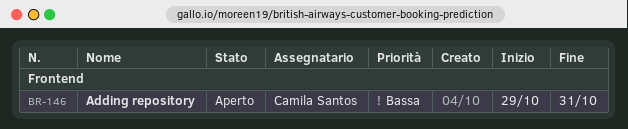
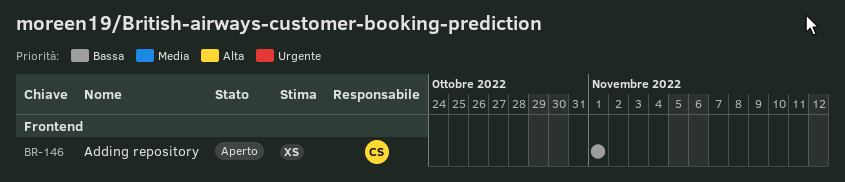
BR-146, start: Oct 29 -> Nov 1
BR-146, due: Oct 31 -> Nov 1

